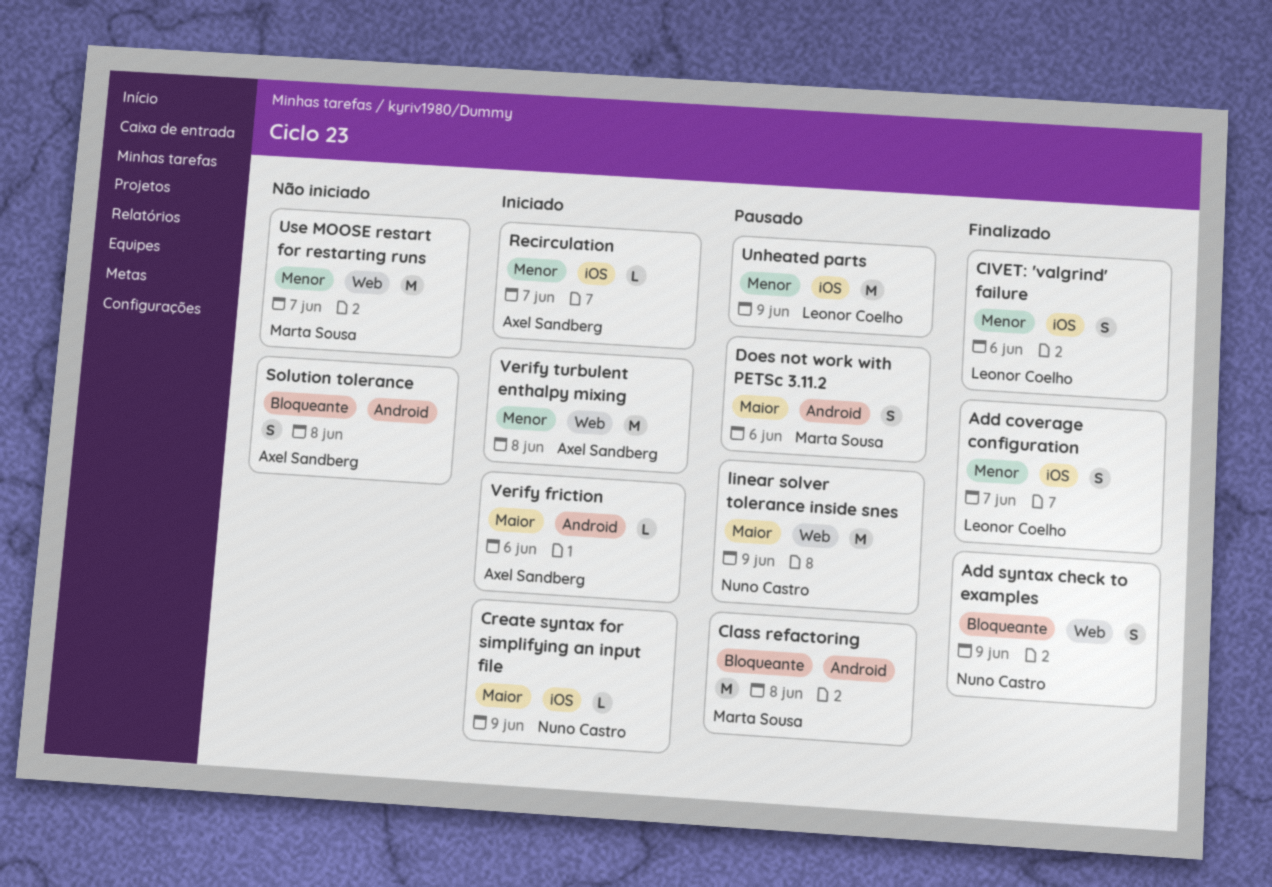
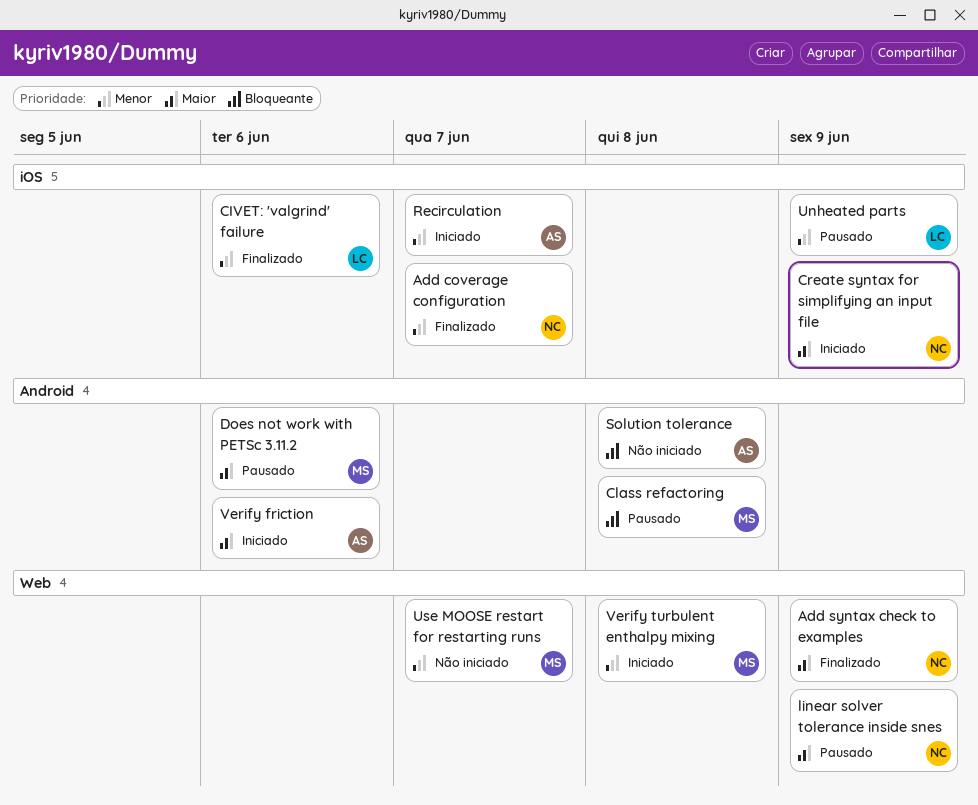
Add coverage configuration, owner: Leonor Coelho -> Nuno Castro
Add syntax check to examples, priority: Bloqueante -> Maior
Verify turbulent enthalpy mixing, owner: Axel Sandberg -> Marta Sousa

